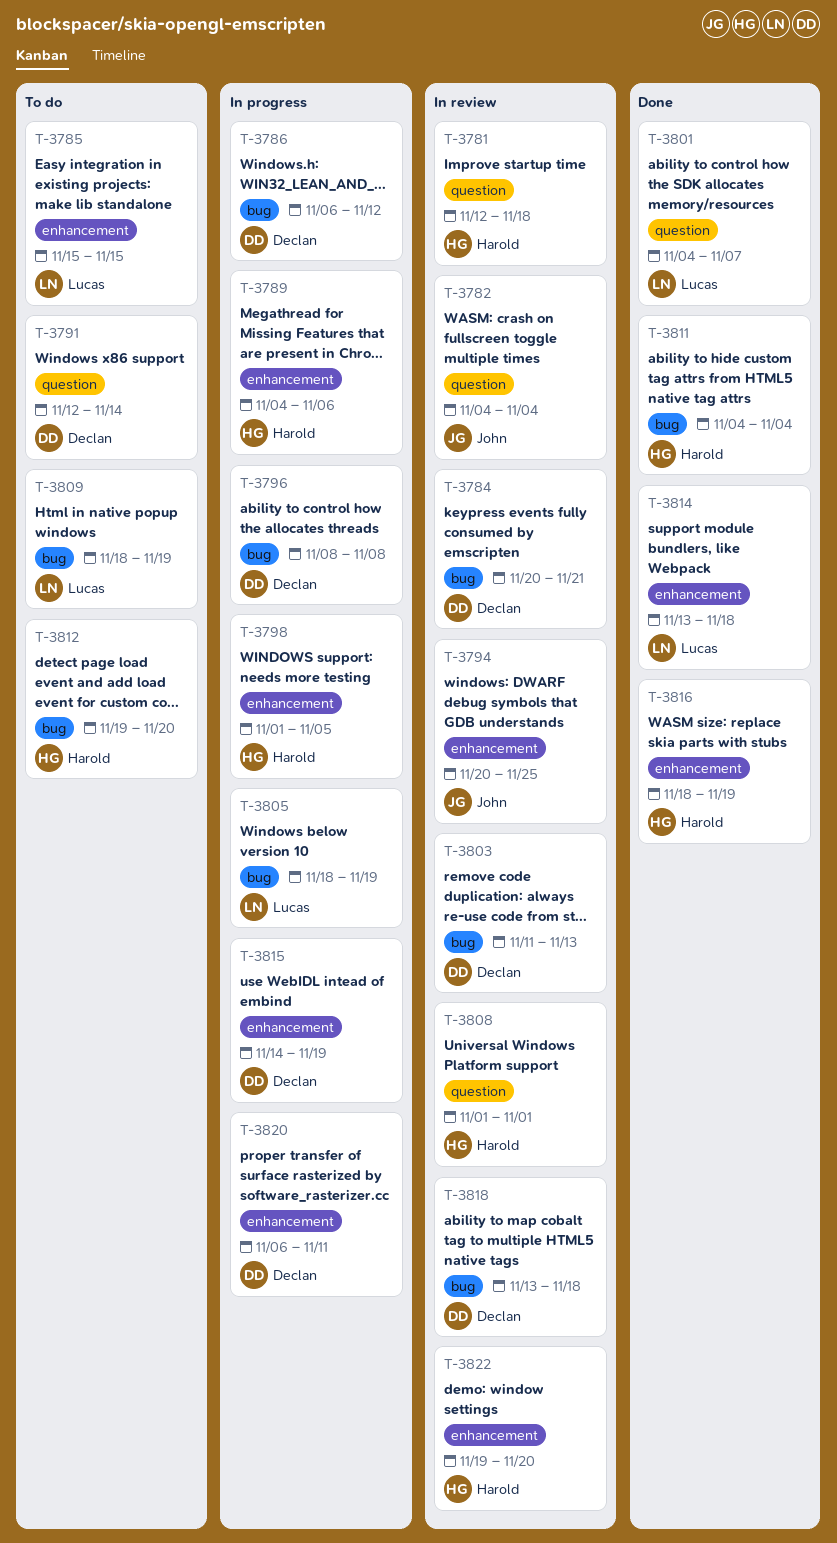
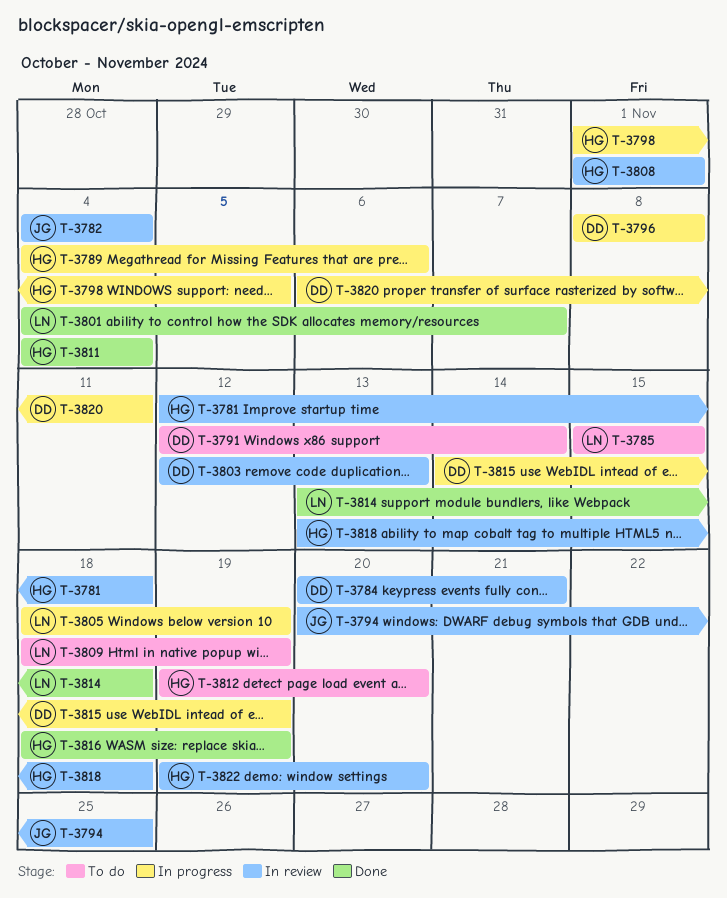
T-3786: present -> none
T-3803, start: Nov 11 -> Nov 12
T-3818, owner: Declan -> Harold

